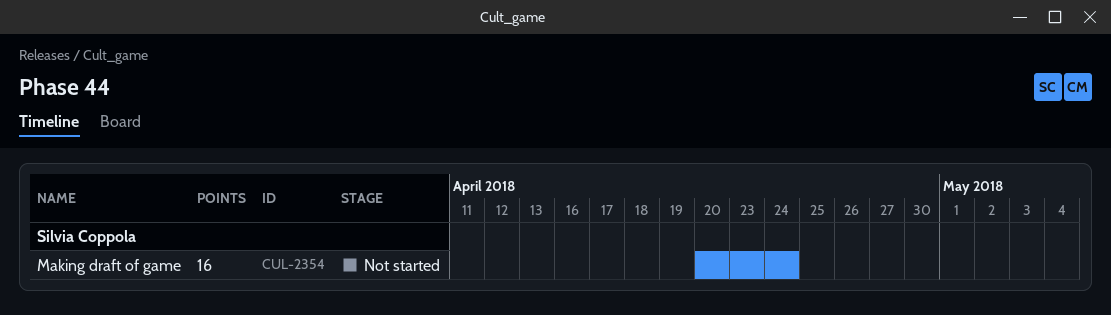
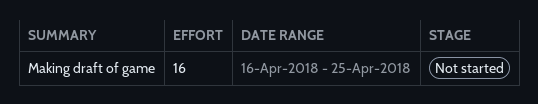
Making draft of game, start: Apr 20 -> Apr 16
Making draft of game, due: Apr 24 -> Apr 25

